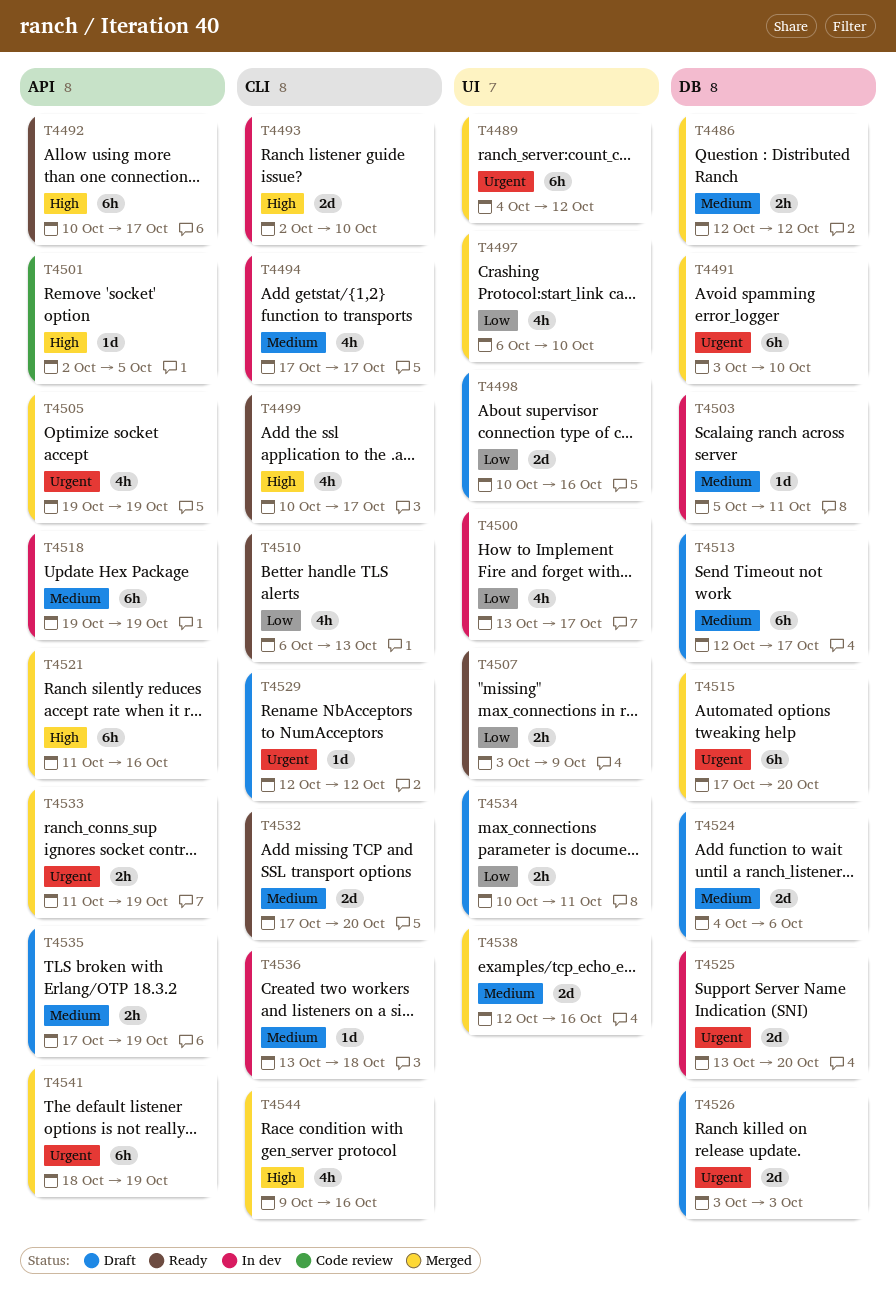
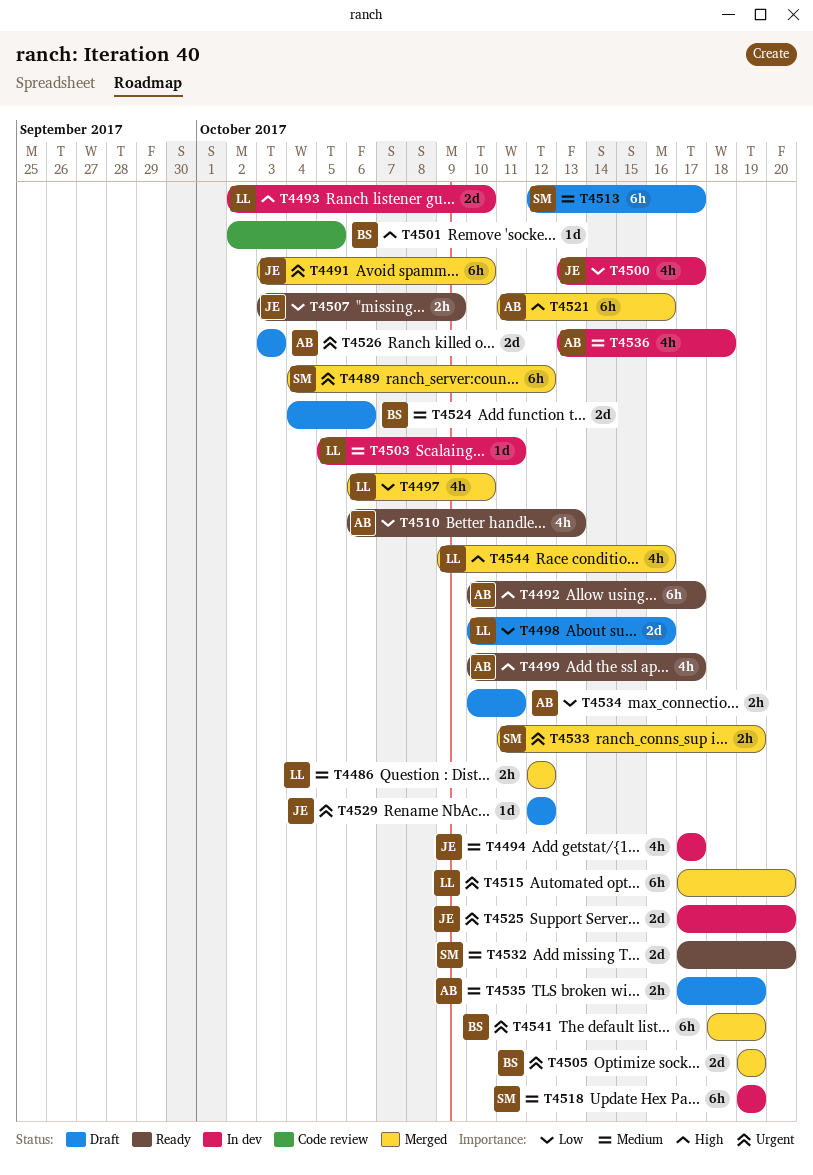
T4505, estimate: 4h -> 2d
T4525, start: Oct 13 -> Oct 17
T4536, estimate: 1d -> 4h
T4538: present -> none

